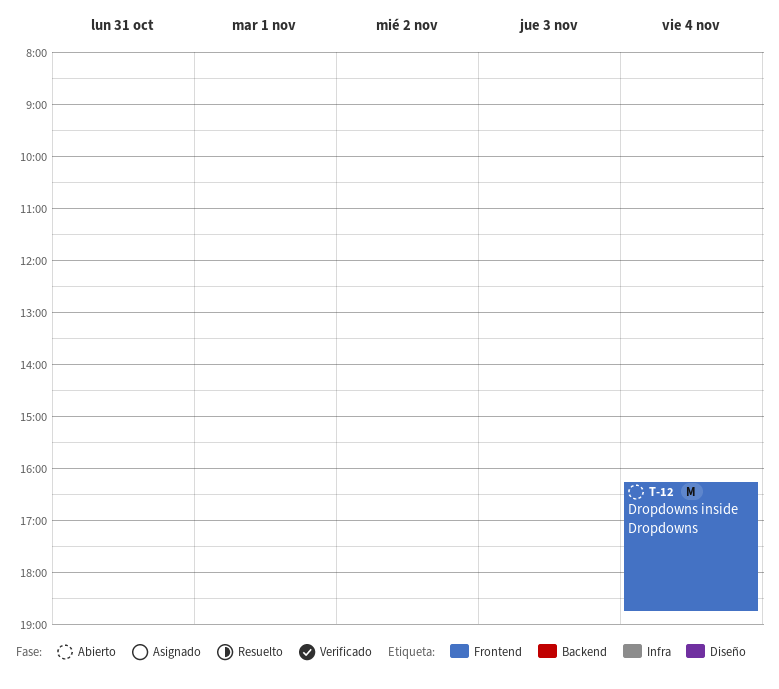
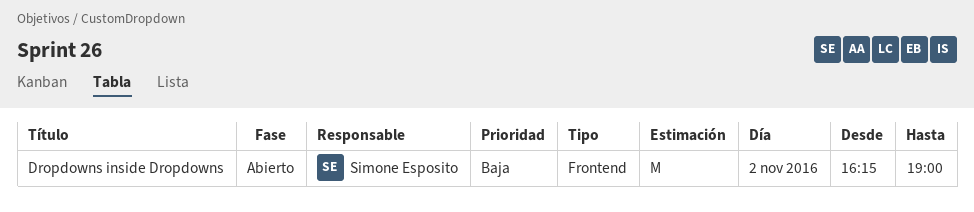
Dropdowns inside Dropdowns, day: Nov 4 -> Nov 2
Dropdowns inside Dropdowns, ends: 18:45 -> 19:00

